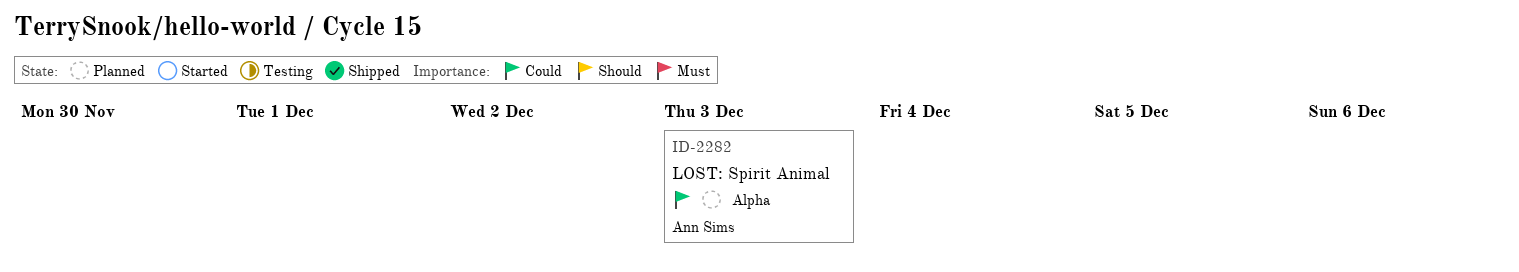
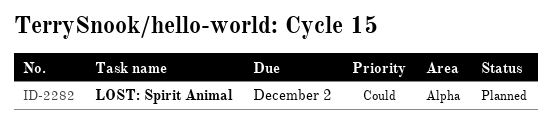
ID-2282, due: Dec 3 -> Dec 2

